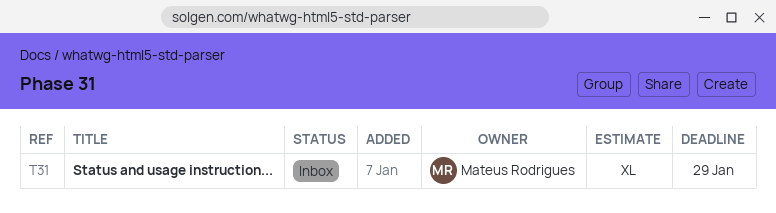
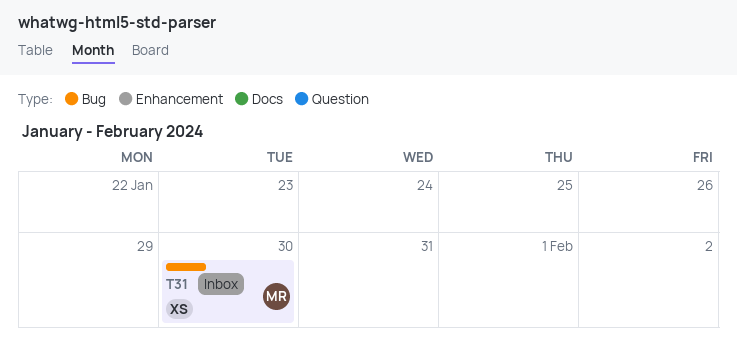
T31, estimate: XL -> XS
T31, due: Jan 29 -> Jan 30

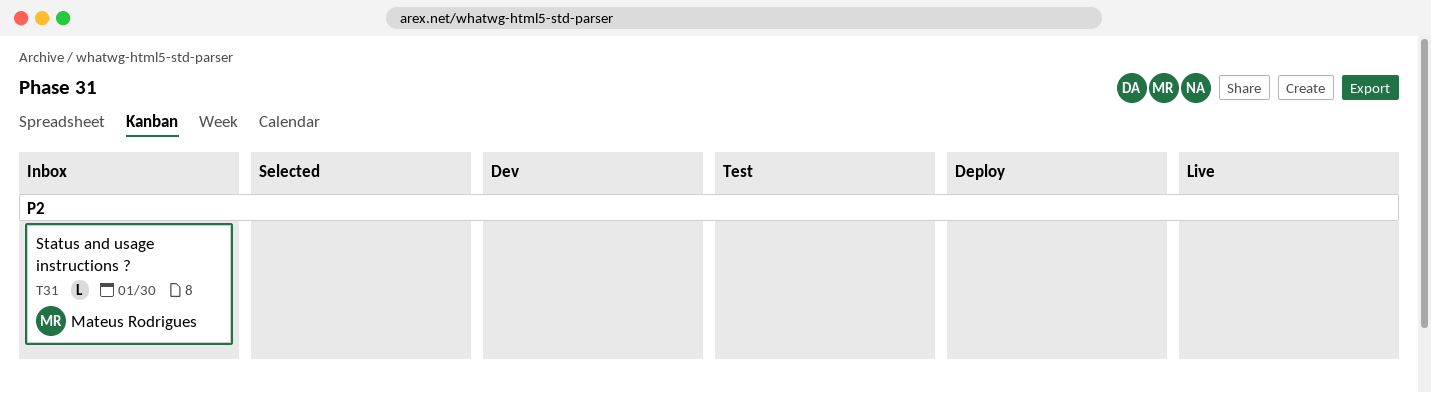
T31, estimate: XS -> L

